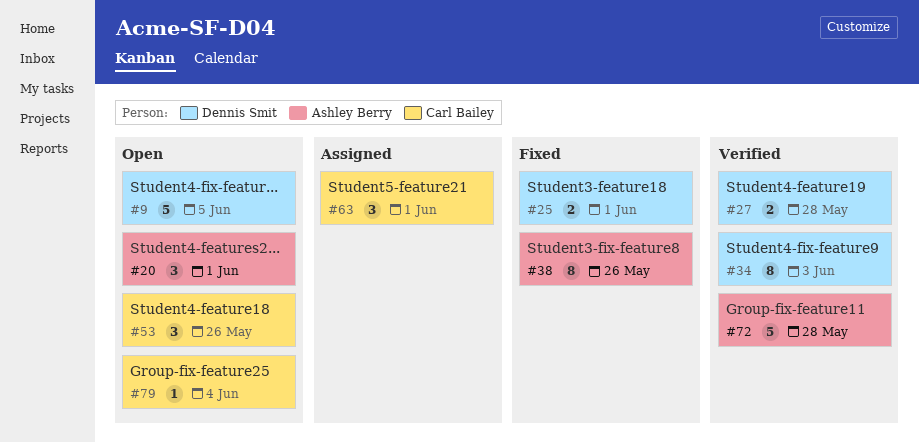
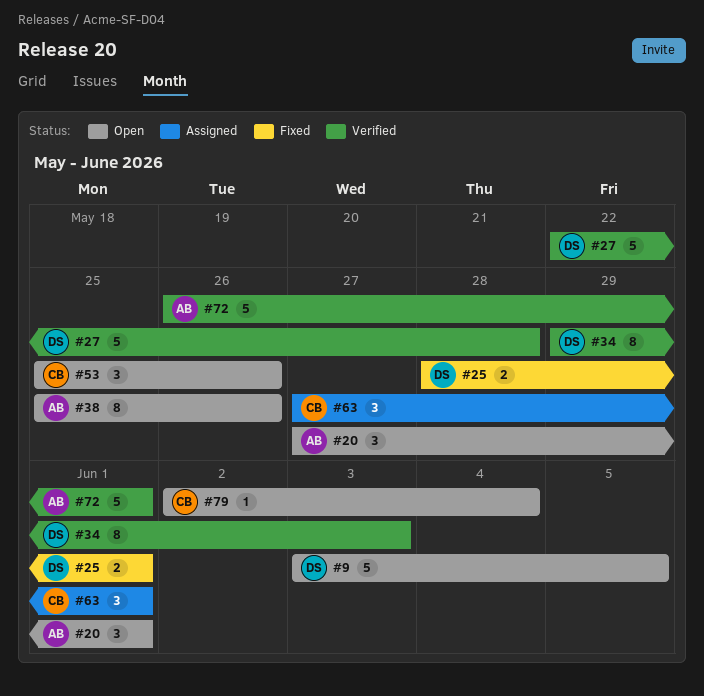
#27, estimate: 2 -> 5
#38, status: Fixed -> Open
#72, due: May 28 -> Jun 1

